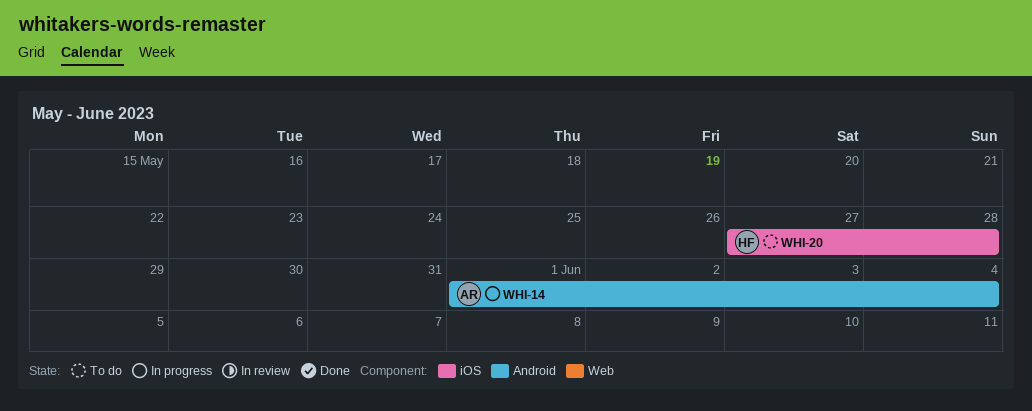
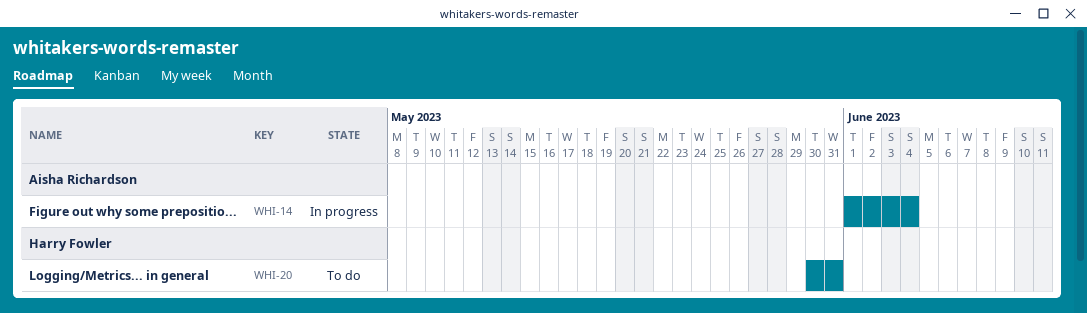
WHI-20, start: May 27 -> May 30
WHI-20, due: May 28 -> May 31

